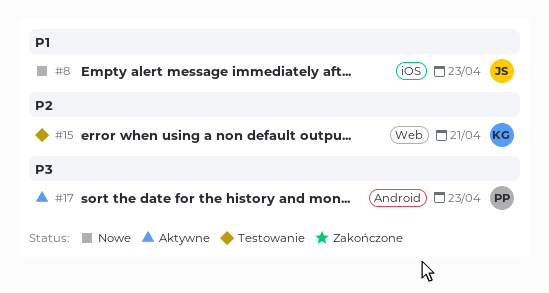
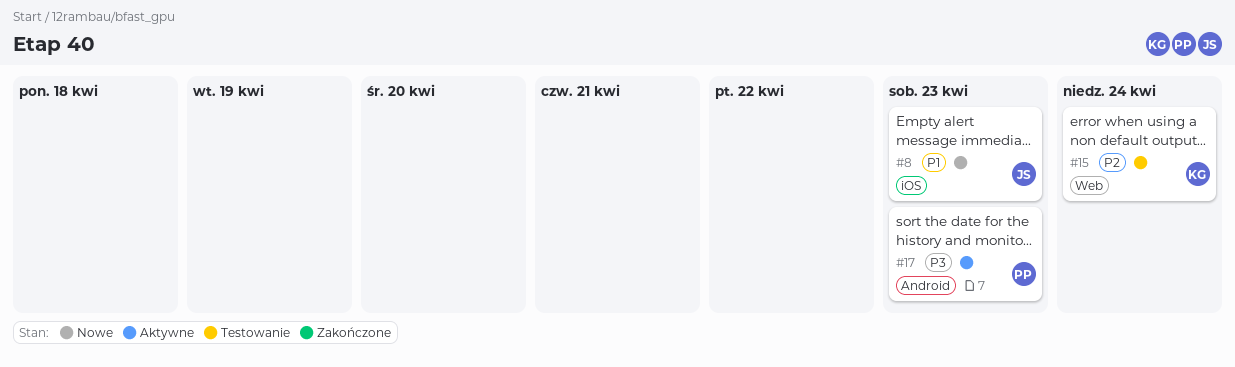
#15, due: Apr 21 -> Apr 24

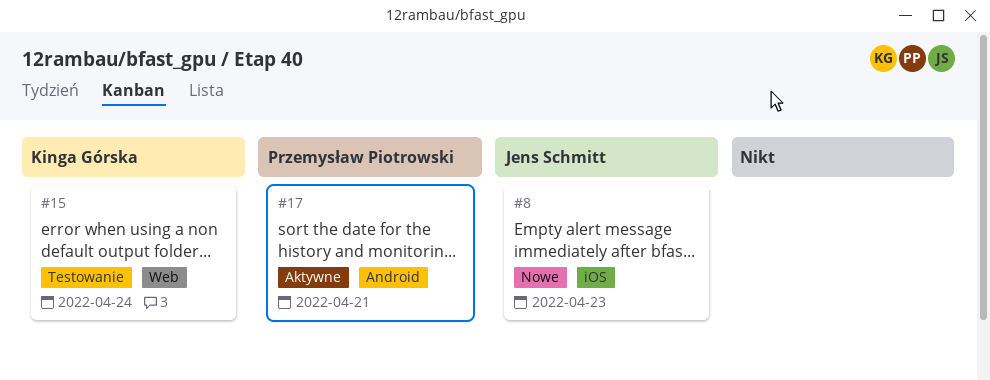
#17, due: Apr 23 -> Apr 21

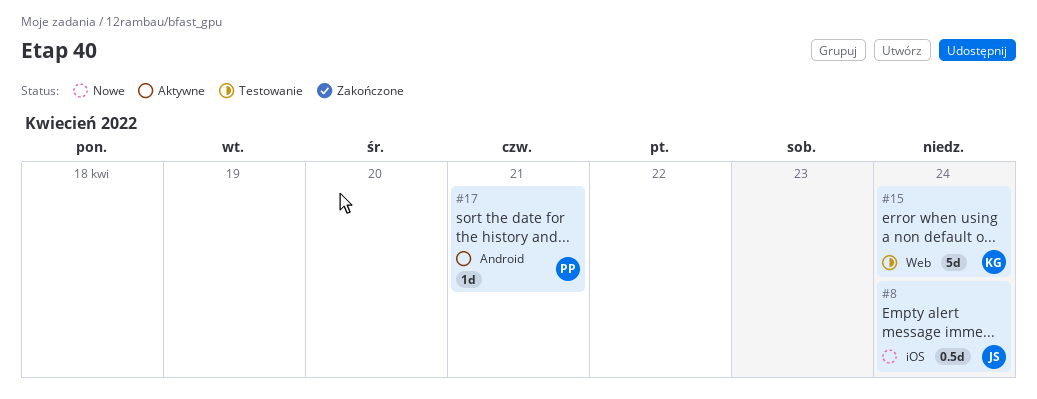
#8, due: Apr 23 -> Apr 24

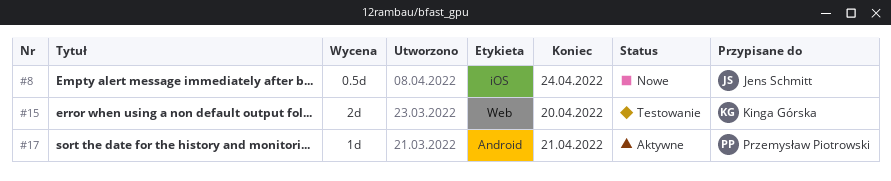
#15, estimate: 5d -> 2d
#15, due: Apr 24 -> Apr 20

